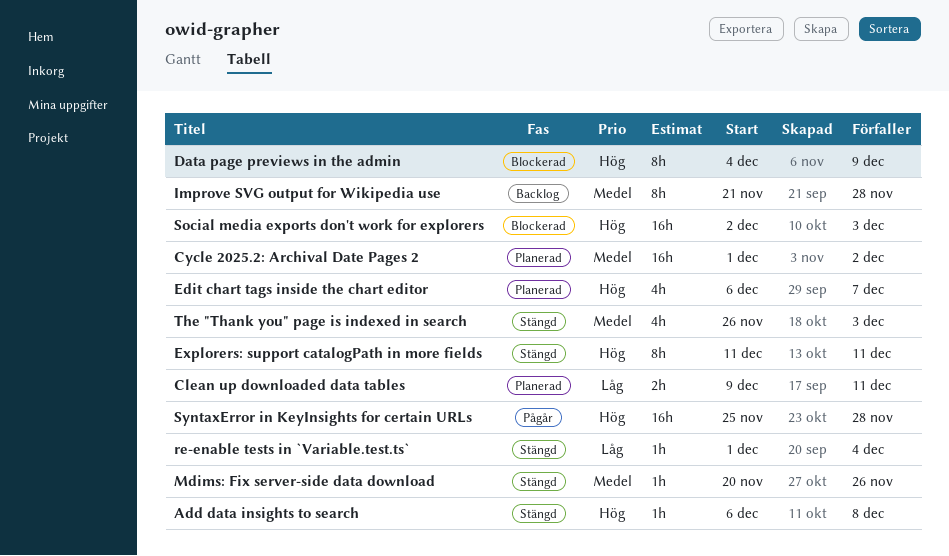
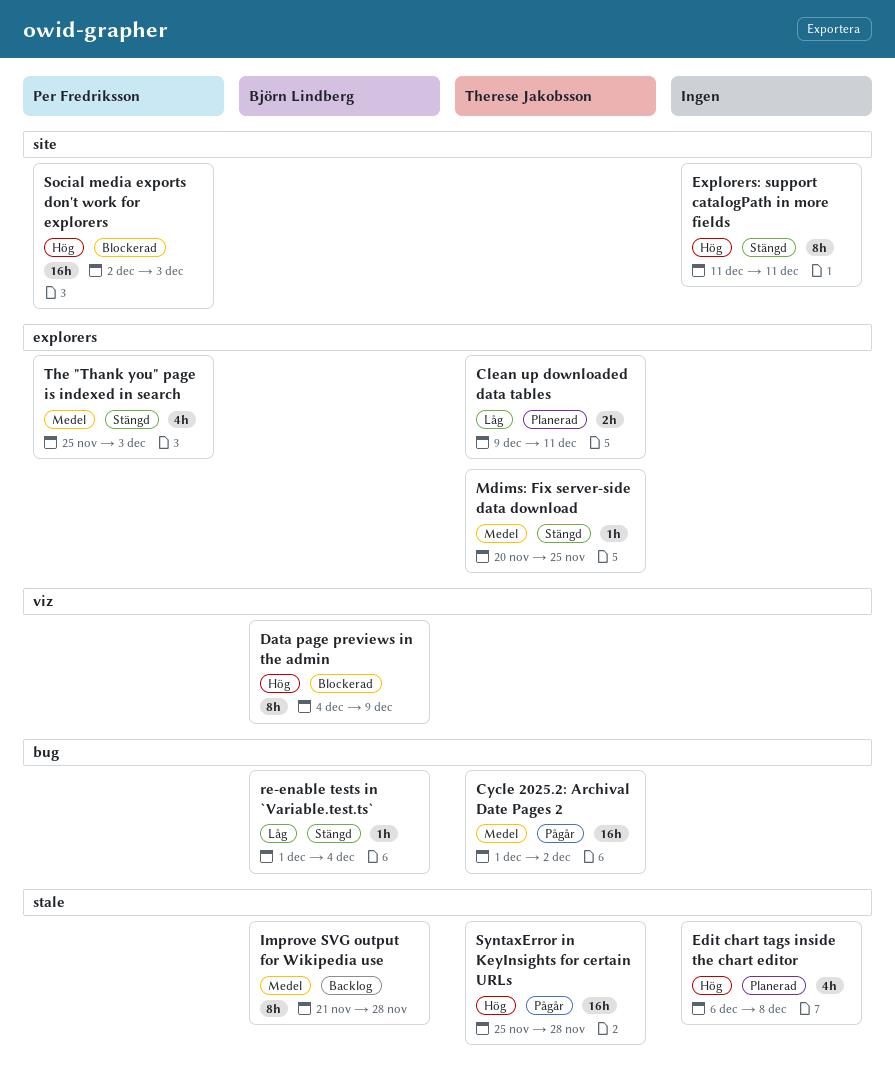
Add data insights to search: present -> none
Cycle 2025.2: Archival Date Pages 2, status: Planerad -> Pågår
Edit chart tags inside the chart editor, due: Dec 7 -> Dec 8
Mdims: Fix server-side data download, due: Nov 26 -> Nov 25
The "Thank you" page is indexed in search, start: Nov 26 -> Nov 25

